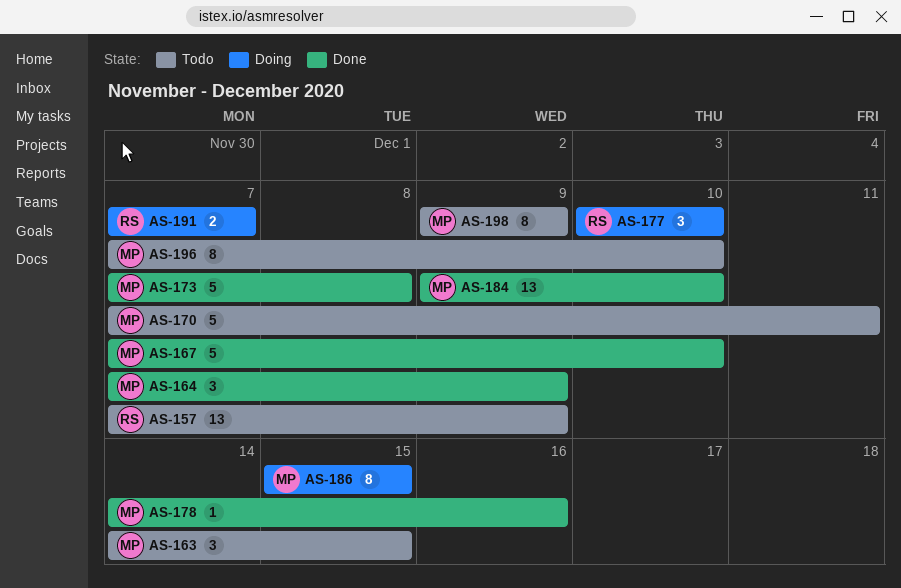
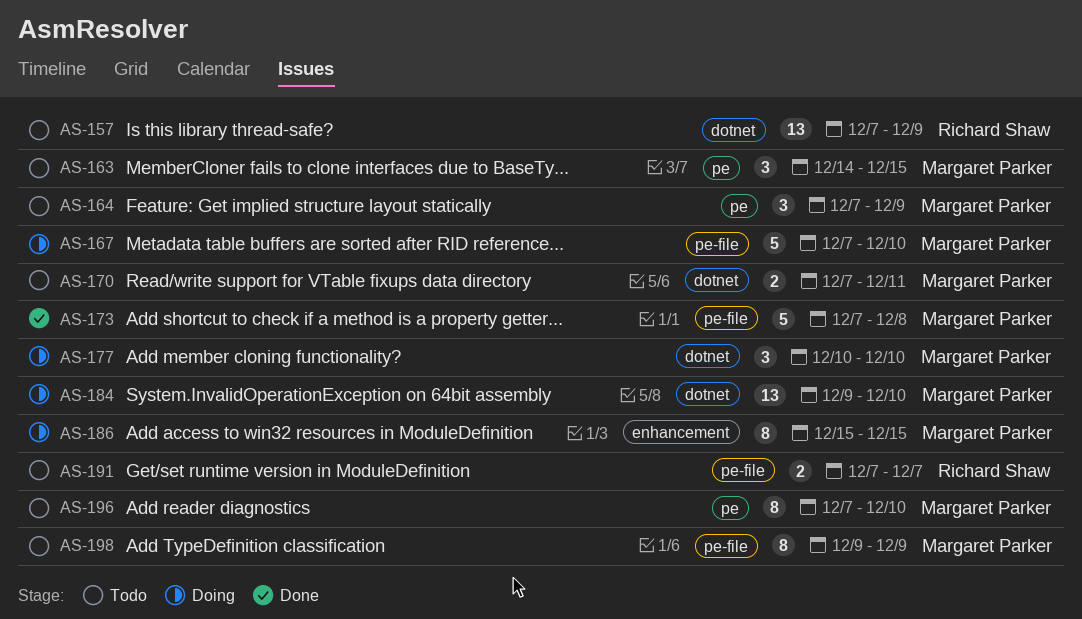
AS-164, status: Done -> Todo
AS-167, status: Done -> Doing
AS-170, estimate: 5 -> 2
AS-177, owner: Richard Shaw -> Margaret Parker
AS-178: present -> none
AS-184, status: Done -> Doing
AS-191, status: Doing -> Todo

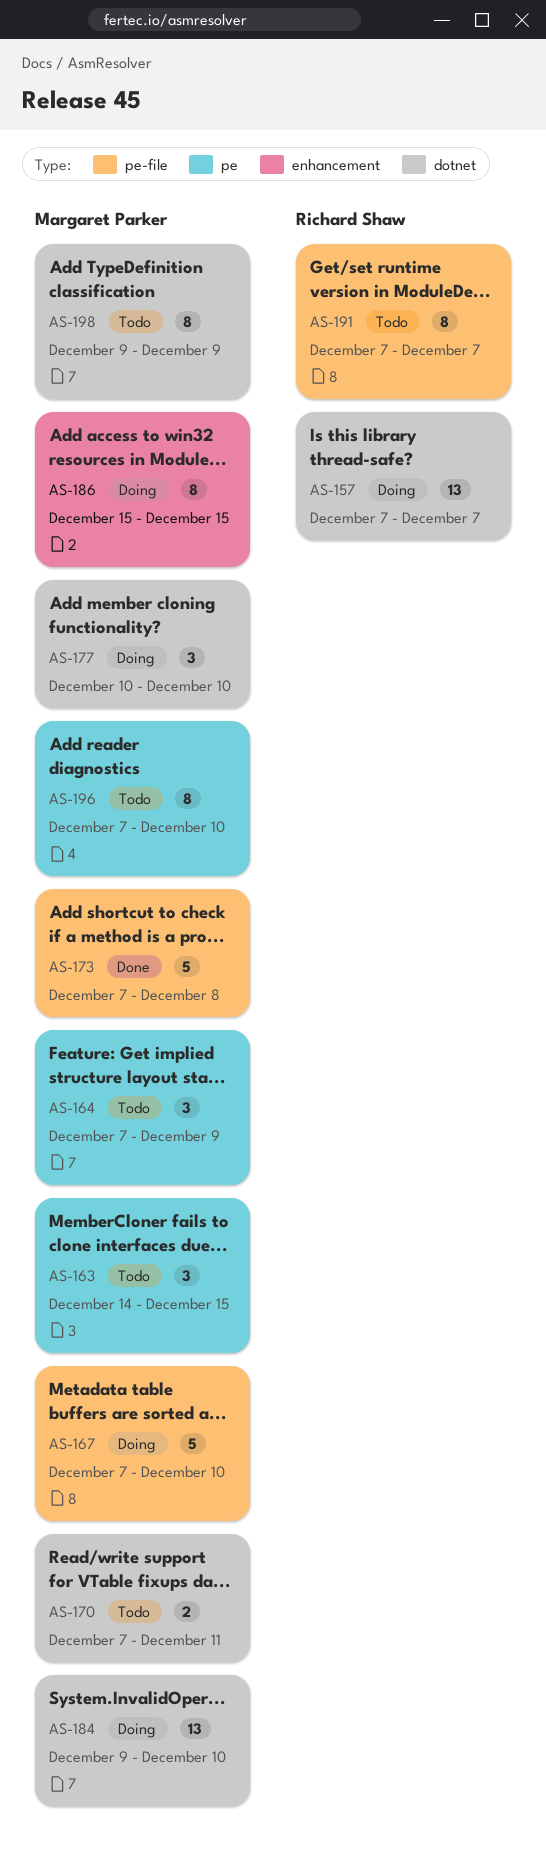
AS-157, status: Todo -> Doing
AS-157, due: Dec 9 -> Dec 7
AS-191, estimate: 2 -> 8
AS-198, label: pe-file -> dotnet

